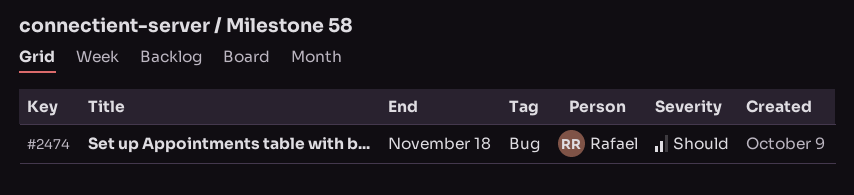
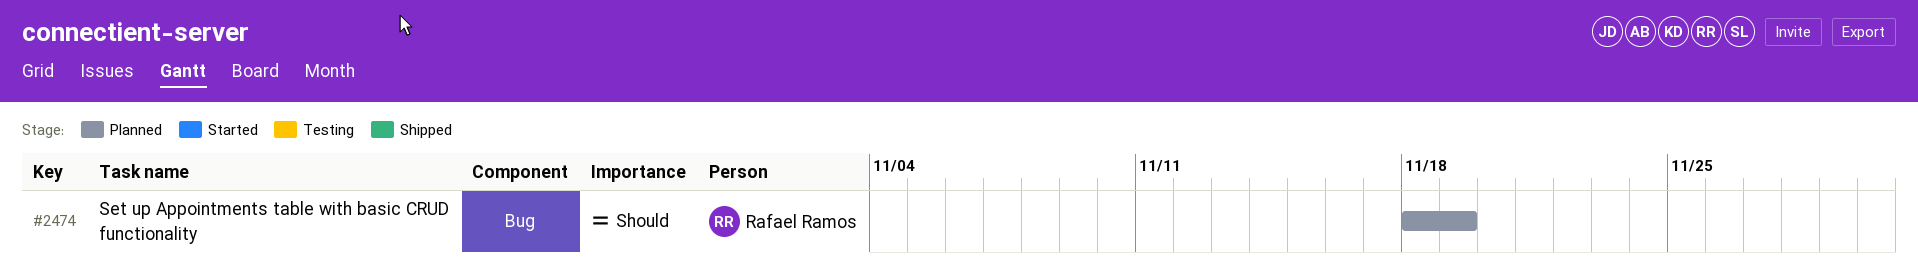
#2474, due: Nov 18 -> Nov 19

